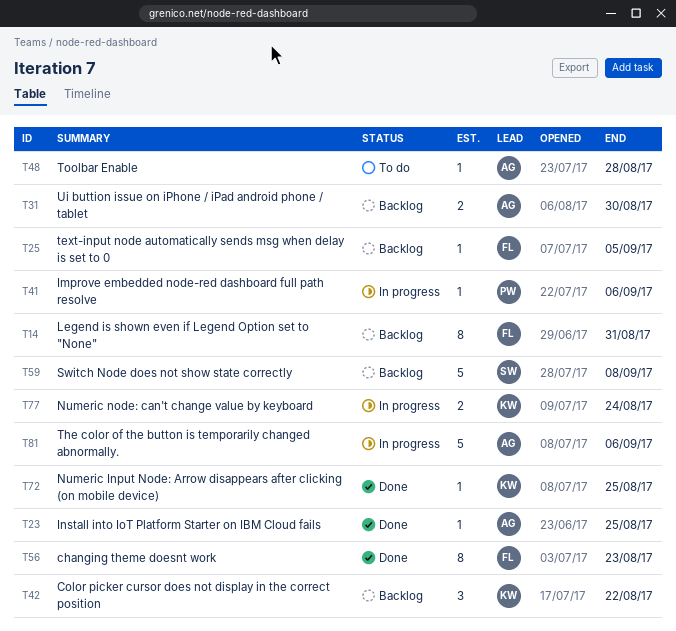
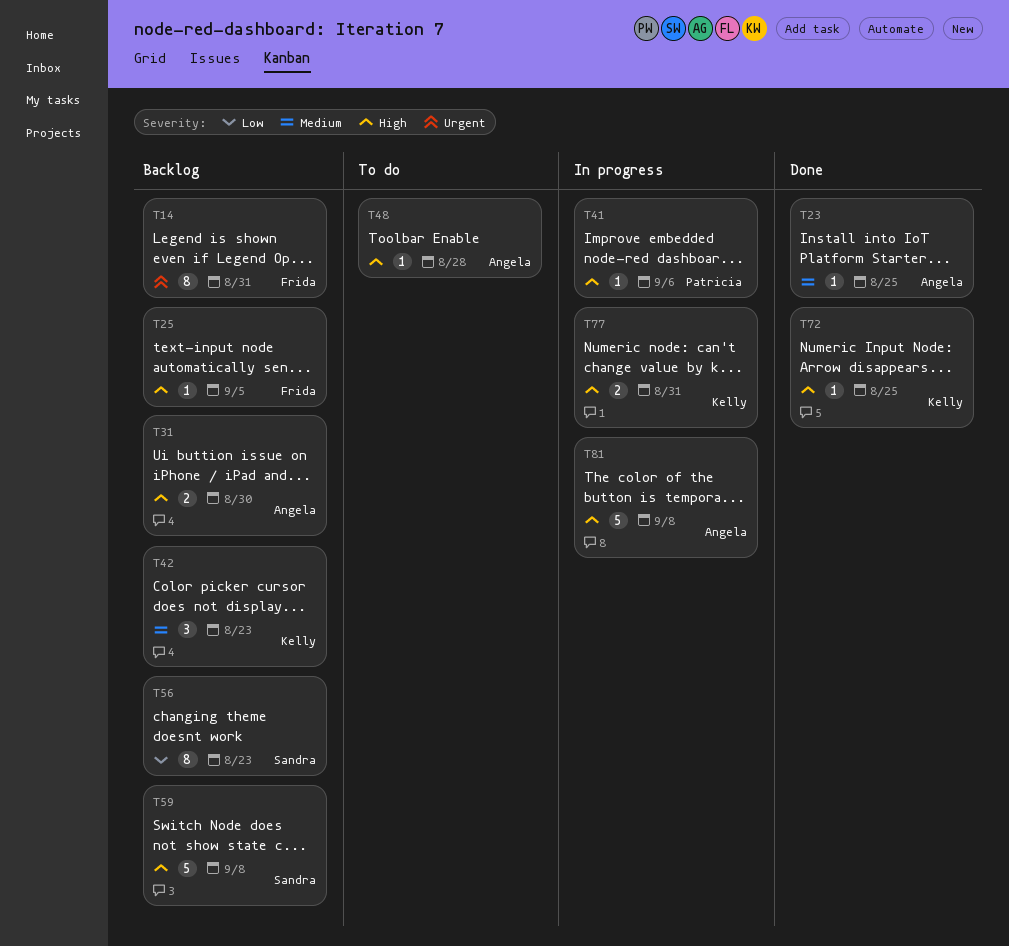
T42, due: Aug 22 -> Aug 23
T56, status: Done -> Backlog
T56, owner: Frida -> Sandra
T77, due: Aug 24 -> Aug 31
T81, due: Sep 6 -> Sep 8

